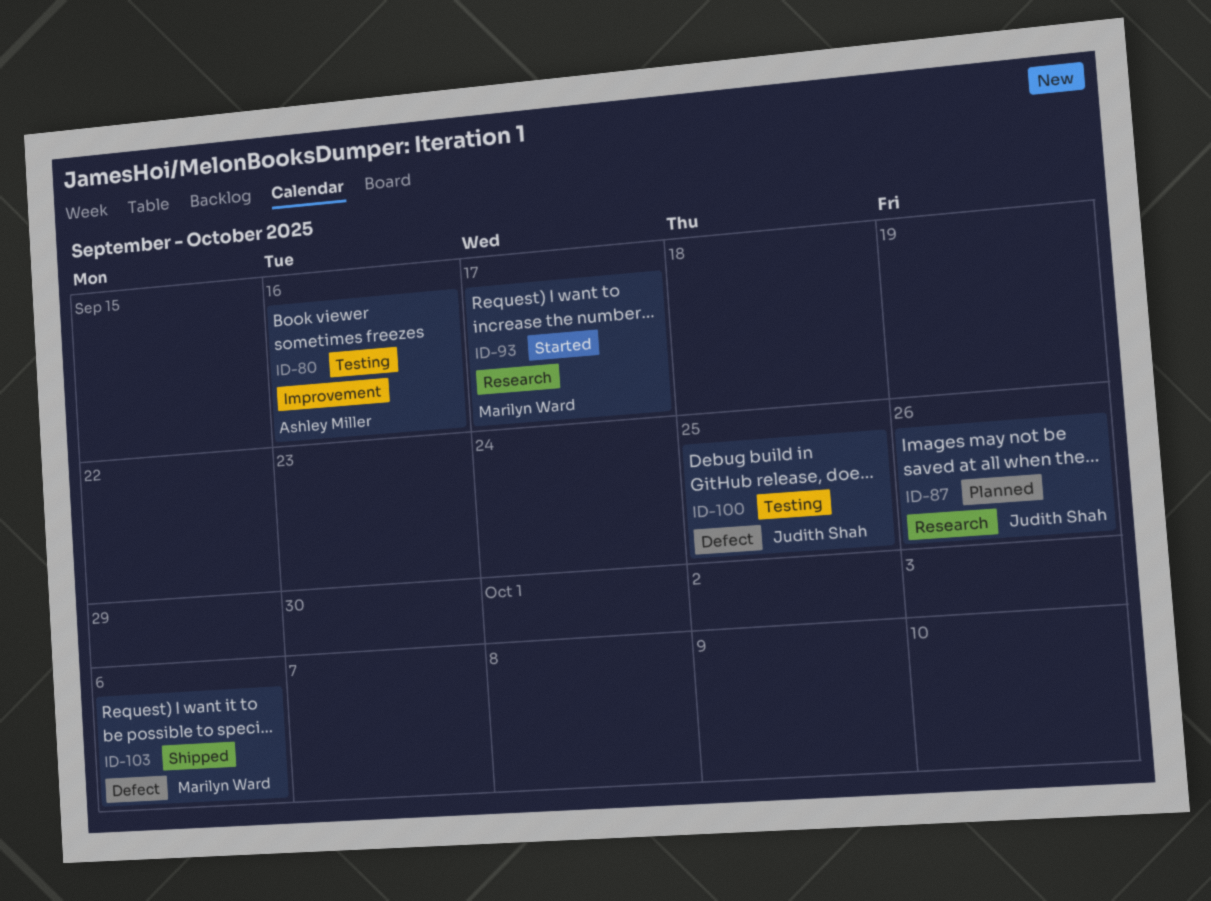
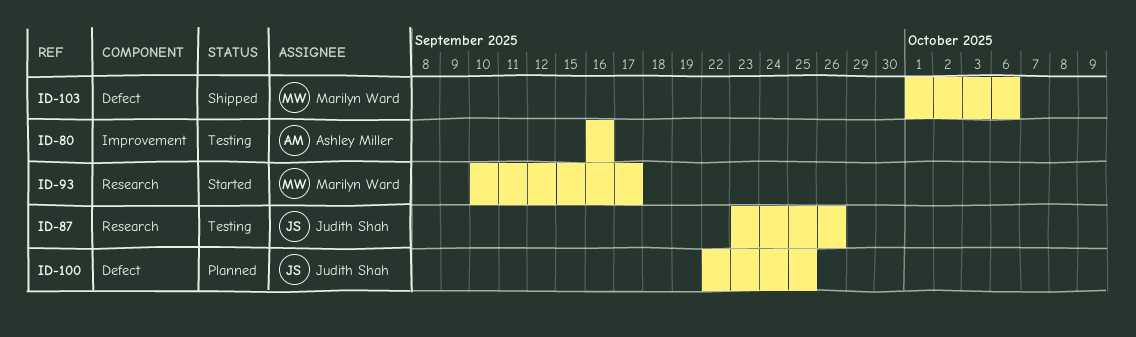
ID-87, status: Planned -> Testing
ID-100, status: Testing -> Planned

